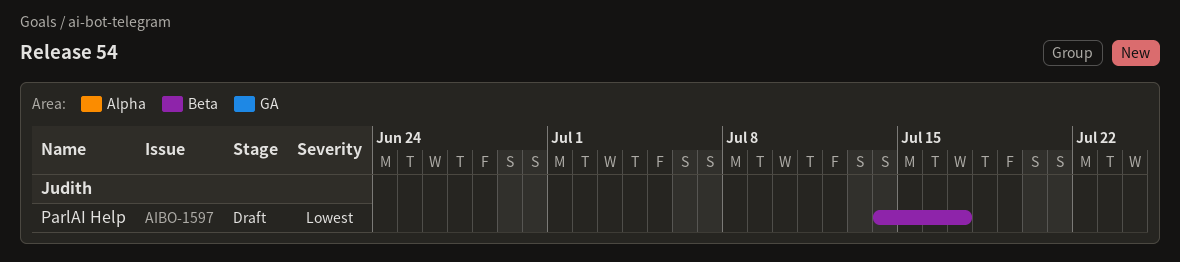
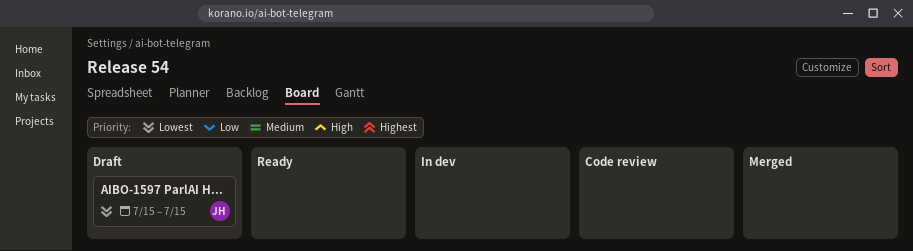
AIBO-1597, start: Jul 14 -> Jul 15
AIBO-1597, due: Jul 17 -> Jul 15

